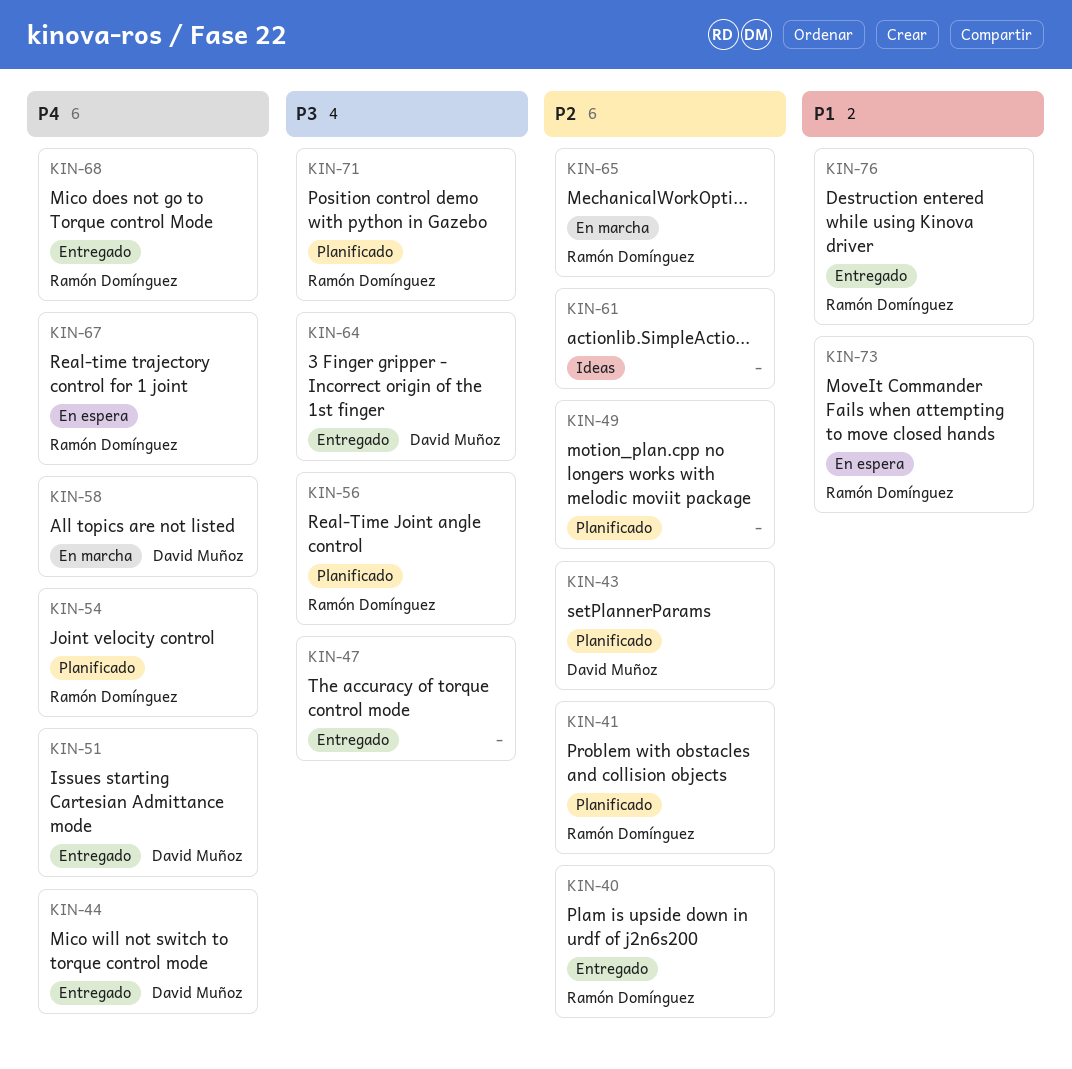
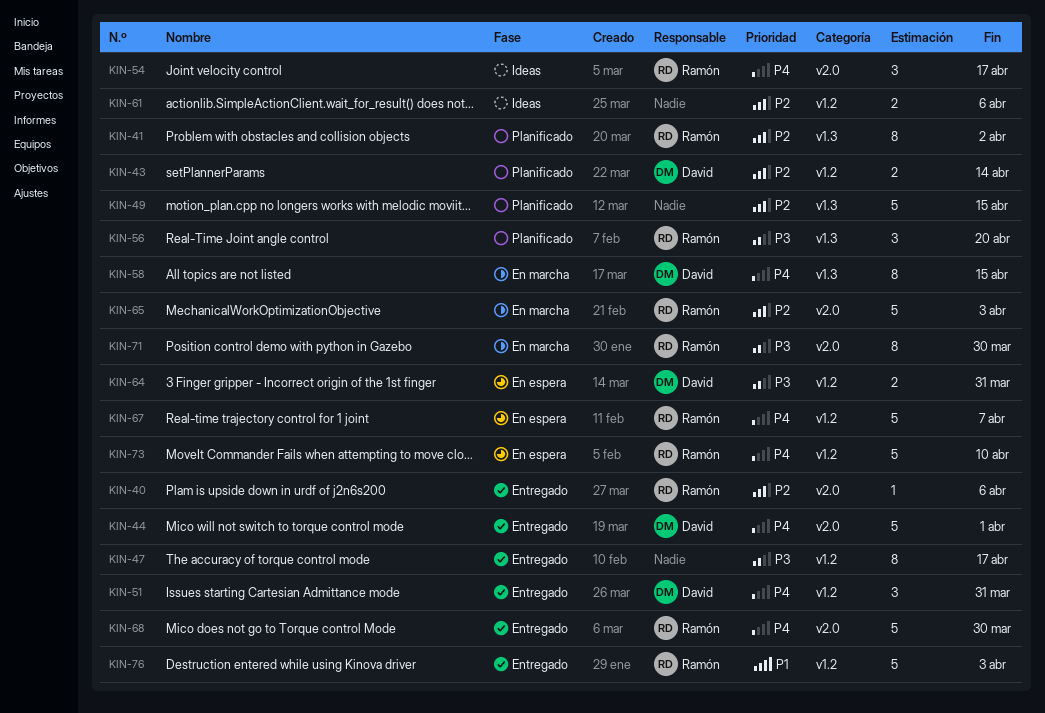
KIN-54, status: Planificado -> Ideas
KIN-64, status: Entregado -> En espera
KIN-71, status: Planificado -> En marcha
KIN-73, priority: P1 -> P4

